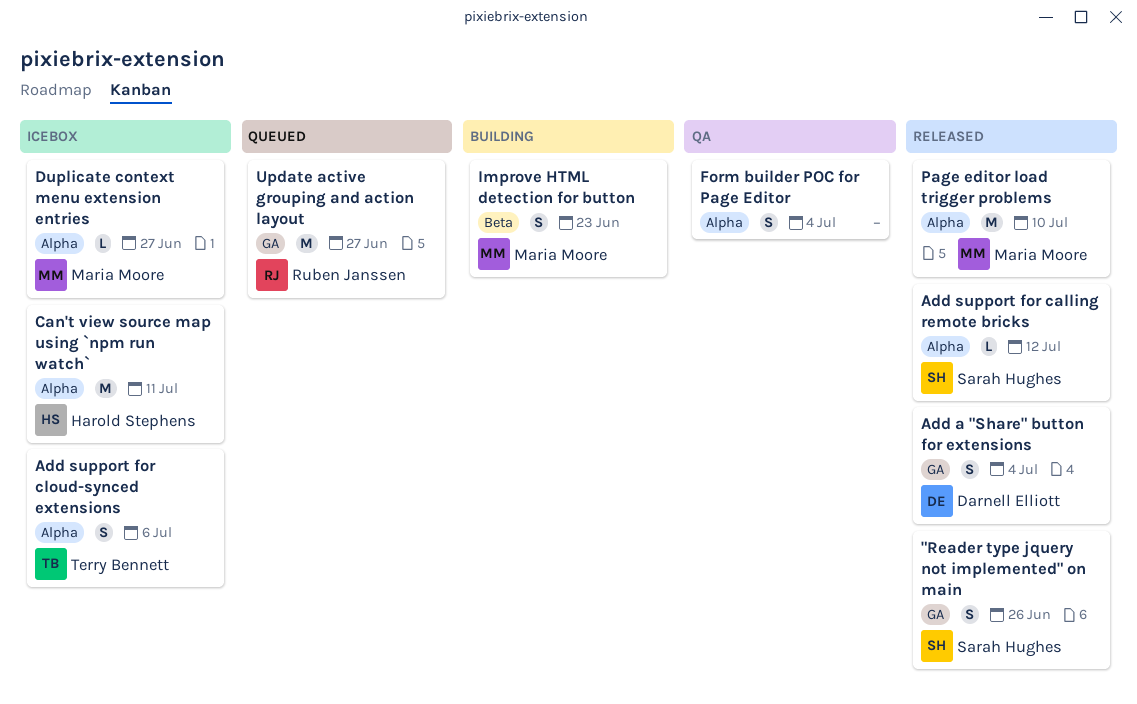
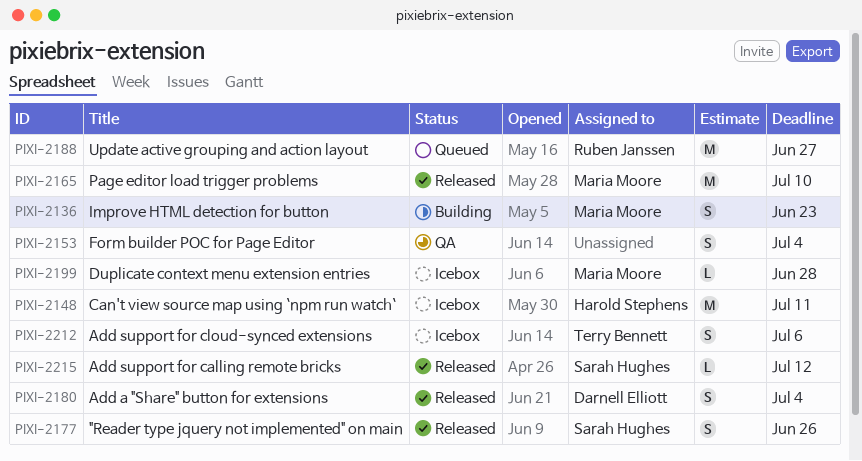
Duplicate context menu extension entries, due: Jun 27 -> Jun 28

